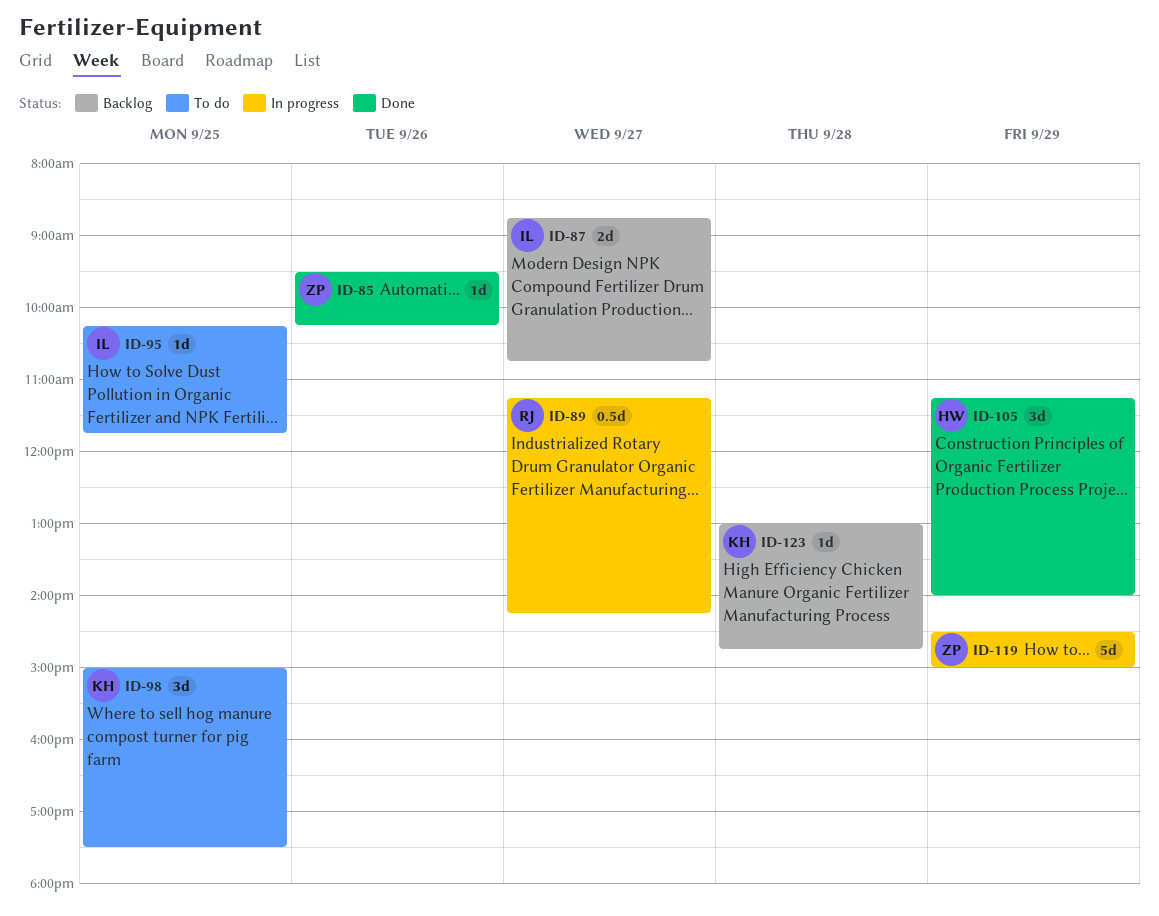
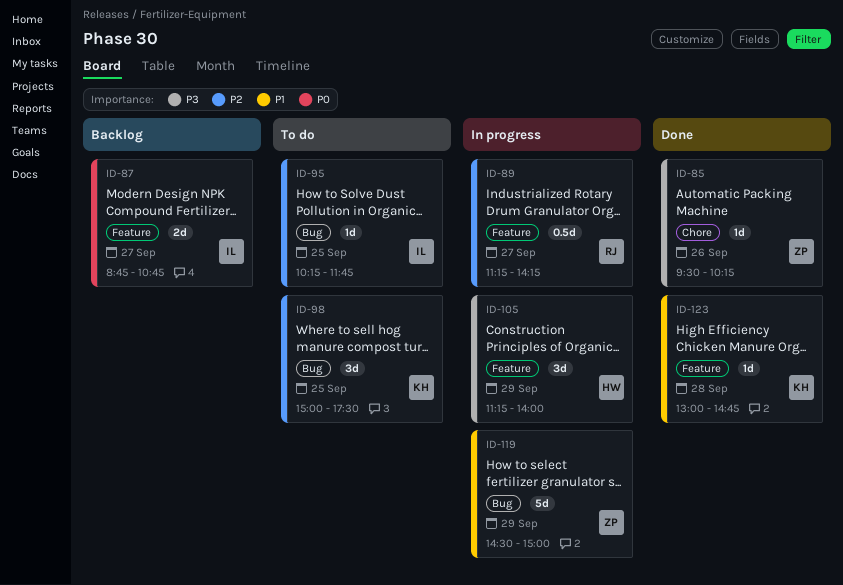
ID-105, status: Done -> In progress
ID-123, status: Backlog -> Done

